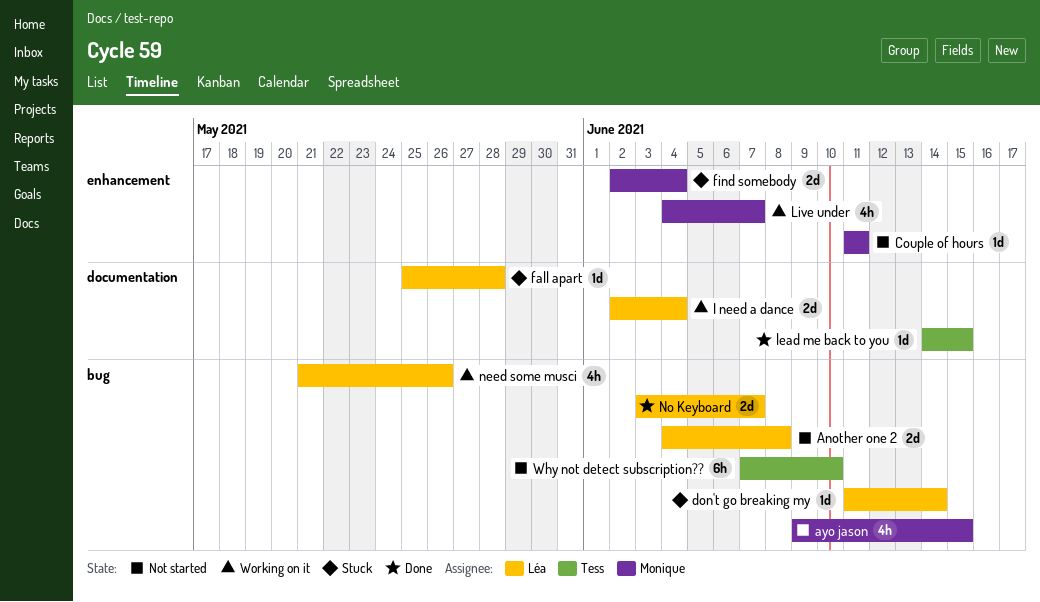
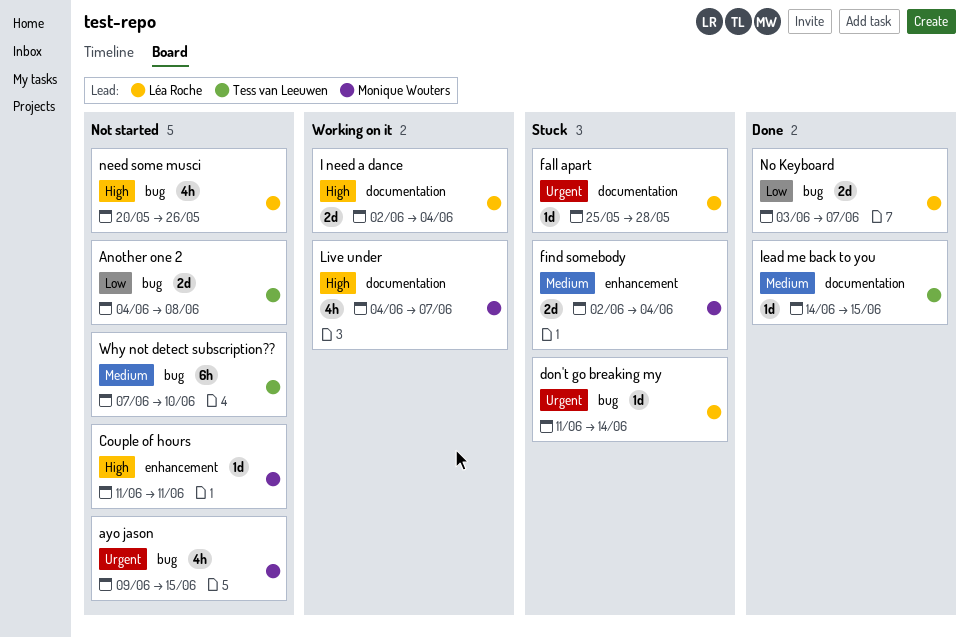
Another one 2, owner: Léa Roche -> Tess van Leeuwen
Live under, label: enhancement -> documentation
need some musci, status: Working on it -> Not started
need some musci, start: May 21 -> May 20

